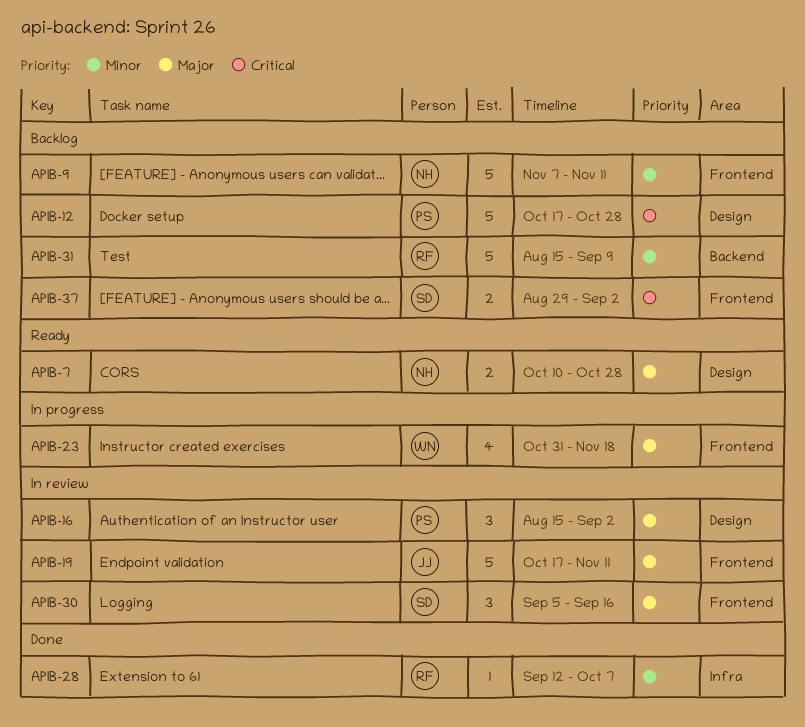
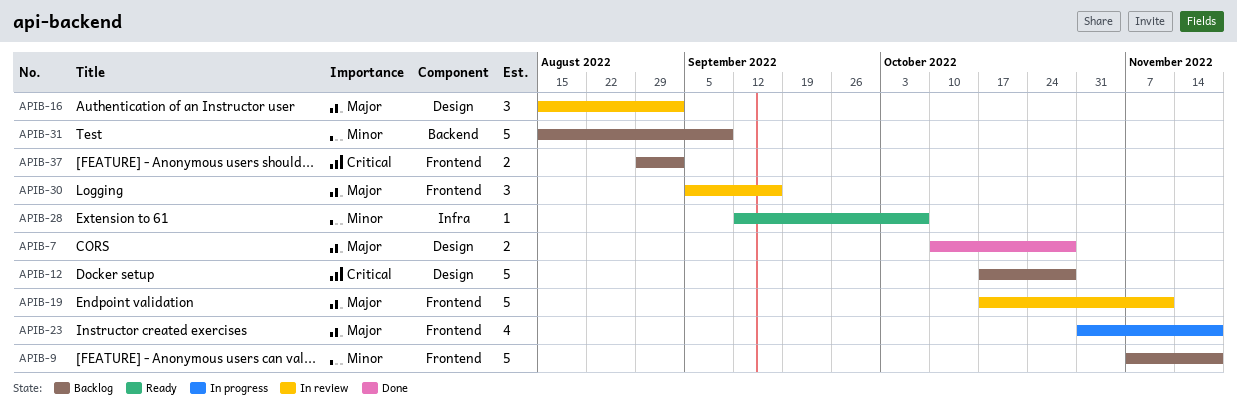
APIB-7, status: Ready -> Done
APIB-9, due: Nov 11 -> Nov 18
APIB-28, status: Done -> Ready

